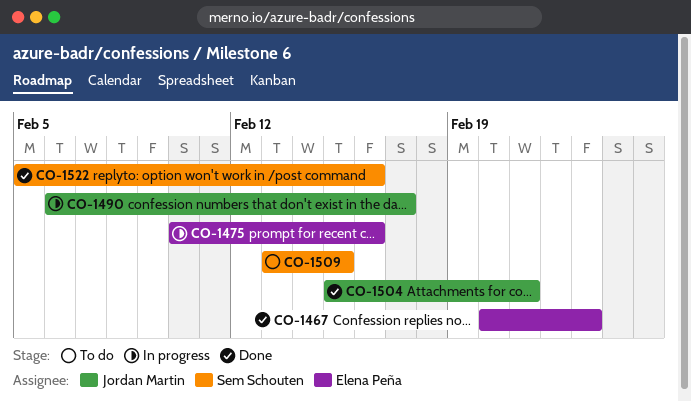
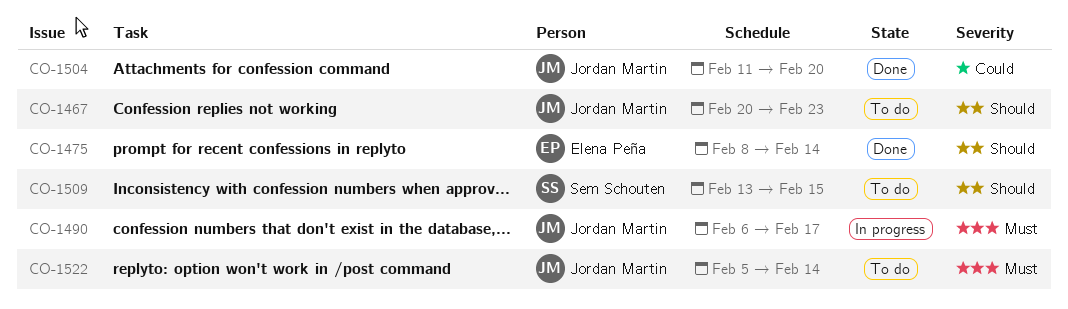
CO-1467, status: Done -> To do
CO-1467, owner: Elena Peña -> Jordan Martin
CO-1475, status: In progress -> Done
CO-1475, start: Feb 10 -> Feb 8
CO-1475, due: Feb 16 -> Feb 14
CO-1504, start: Feb 15 -> Feb 11
CO-1504, due: Feb 21 -> Feb 20
CO-1522, status: Done -> To do
CO-1522, owner: Sem Schouten -> Jordan Martin
CO-1522, due: Feb 16 -> Feb 14

